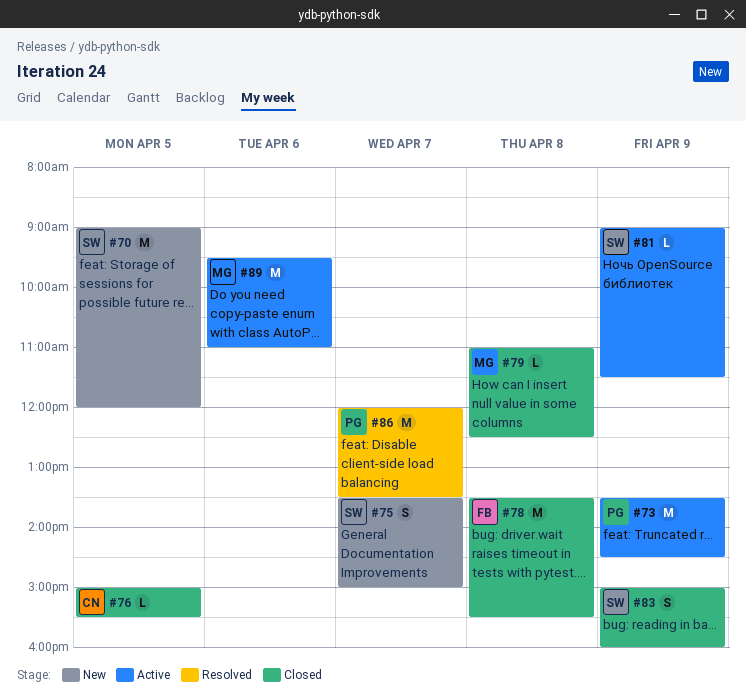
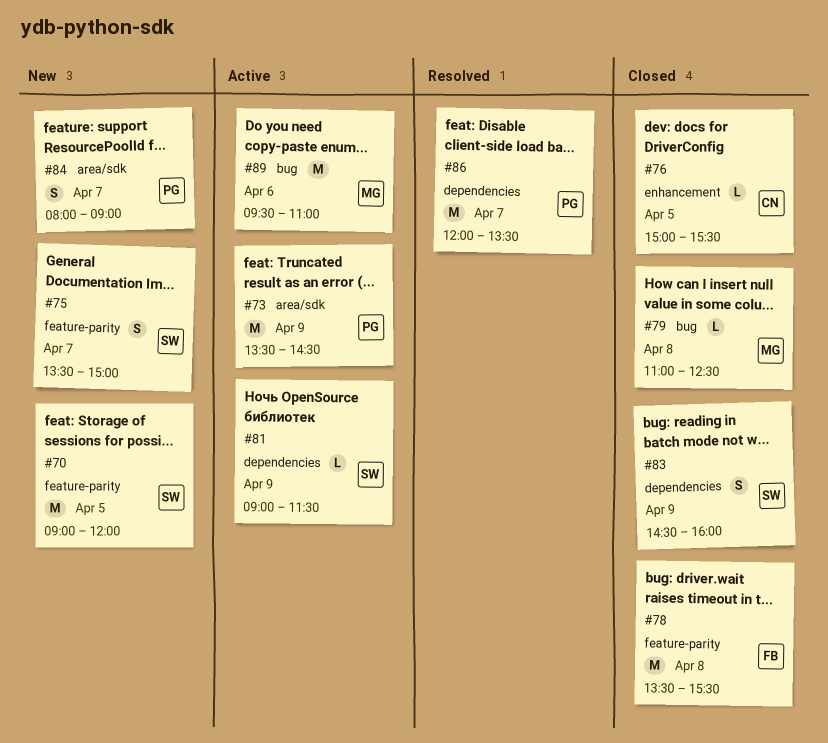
#83, begins: 15:00 -> 14:30
#84: none -> present

